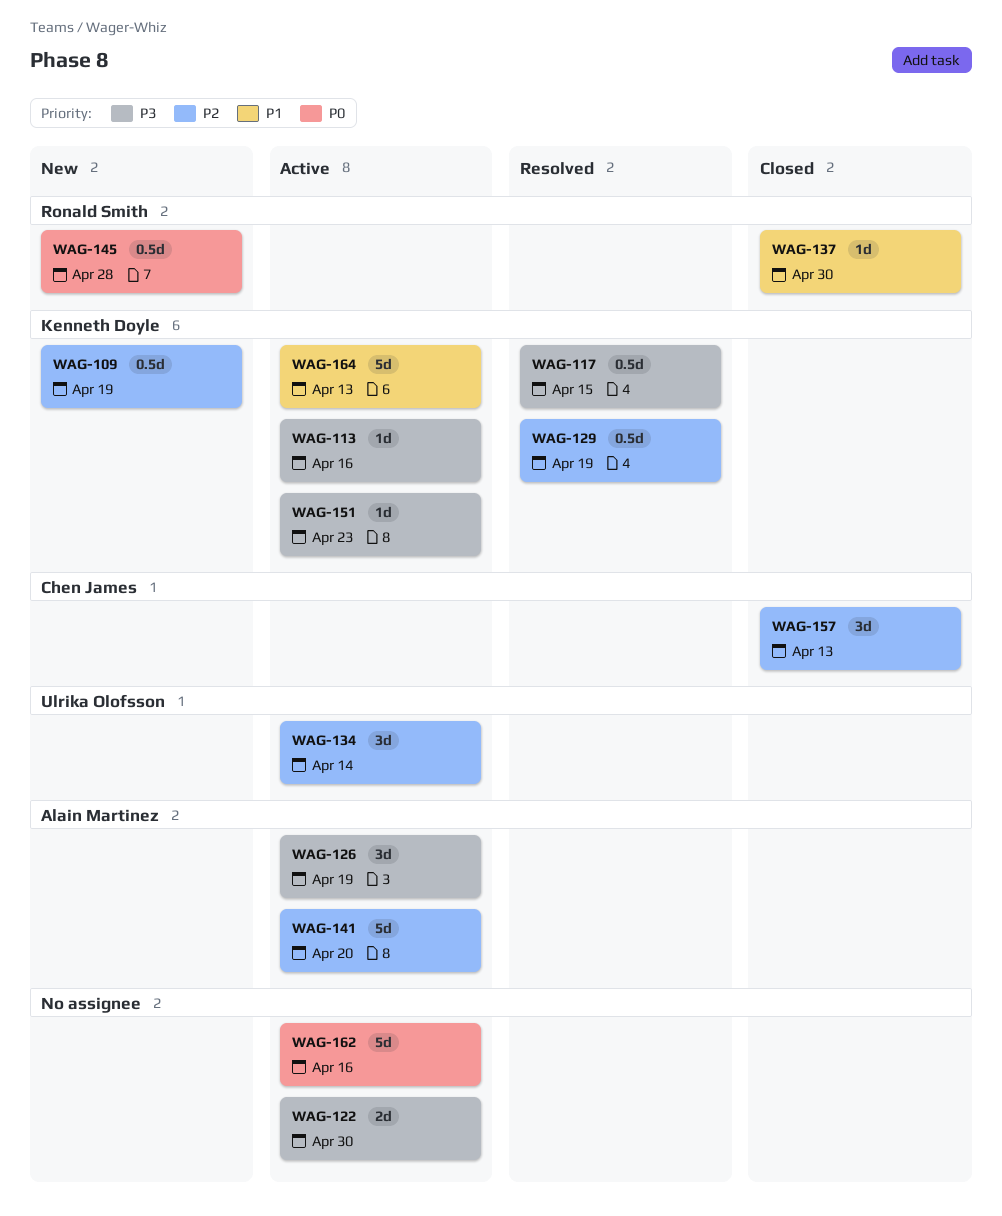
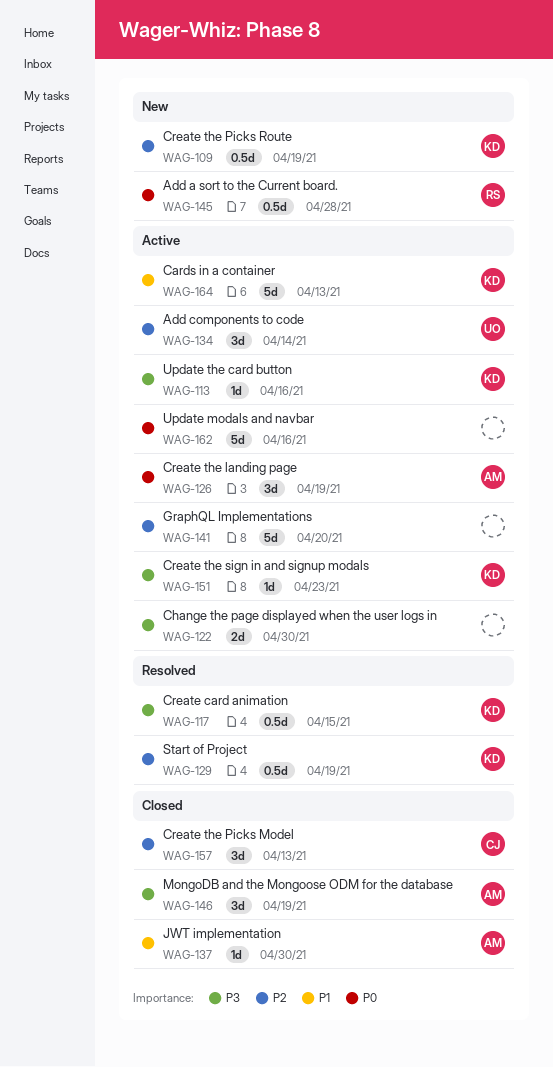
WAG-126, priority: P3 -> P0
WAG-137, owner: Ronald Smith -> Alain Martinez
WAG-141, owner: Alain Martinez -> none
WAG-146: none -> present

